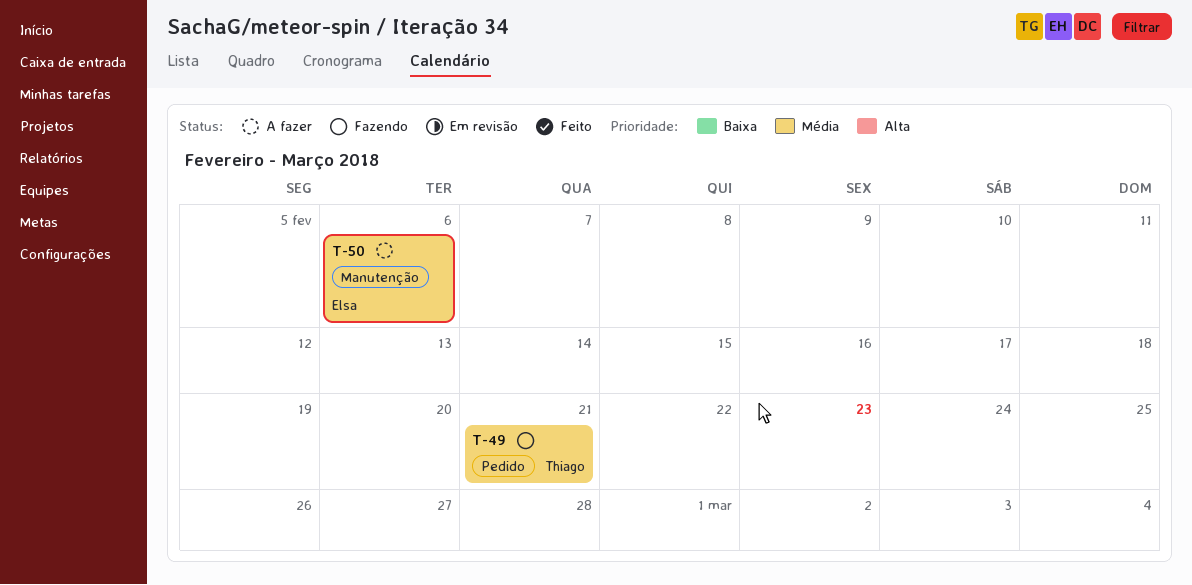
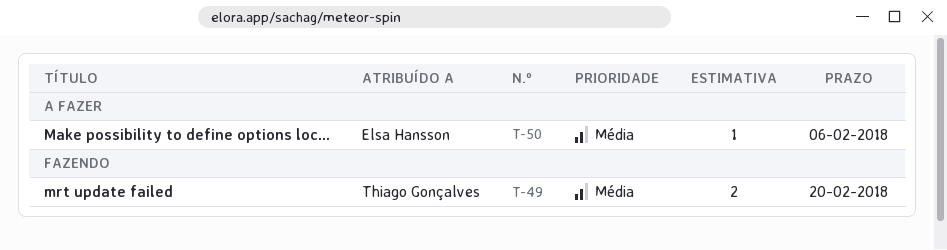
T-49, due: Feb 21 -> Feb 20

